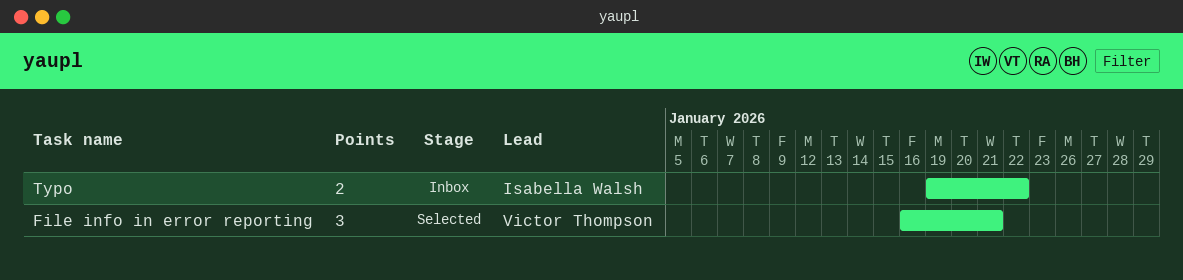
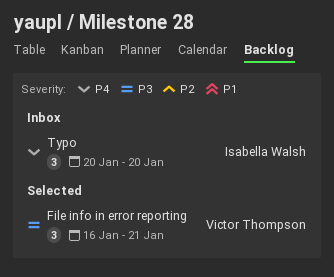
Typo, estimate: 2 -> 3
Typo, start: Jan 19 -> Jan 20
Typo, due: Jan 22 -> Jan 20

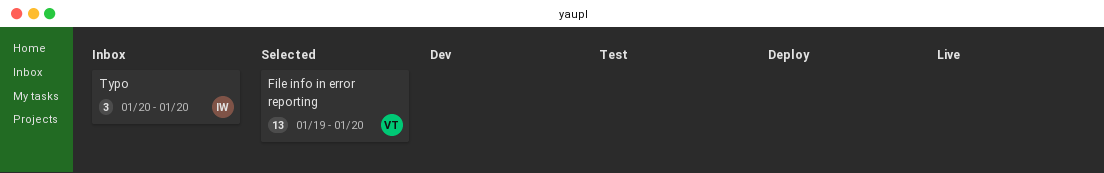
File info in error reporting, estimate: 3 -> 13
File info in error reporting, start: Jan 16 -> Jan 19
File info in error reporting, due: Jan 21 -> Jan 20

